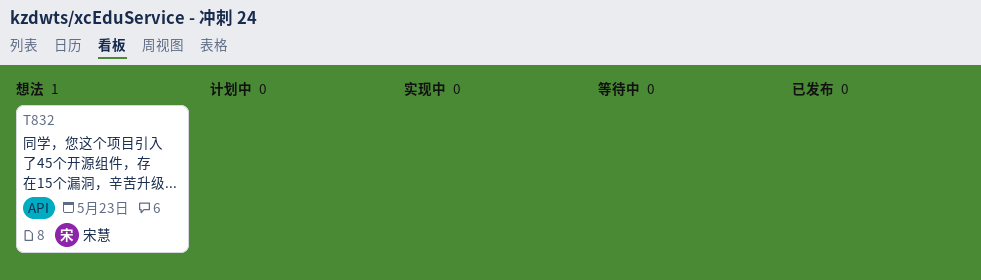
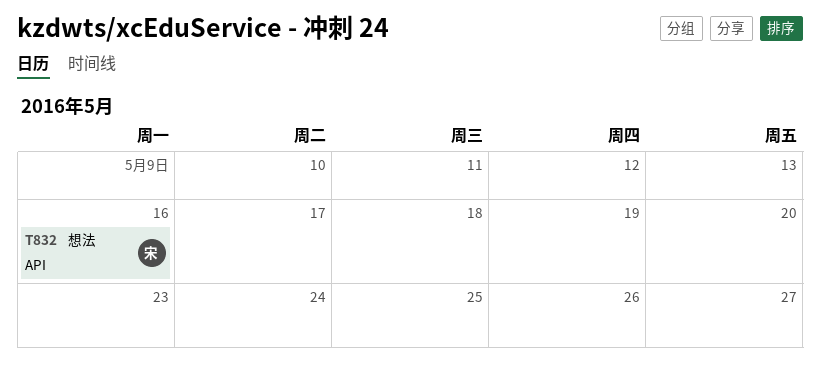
T832, due: May 23 -> May 16

